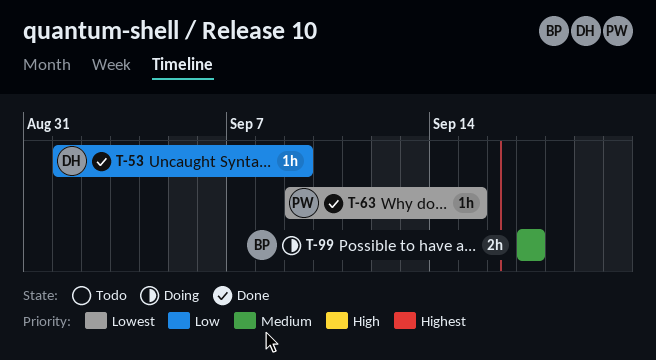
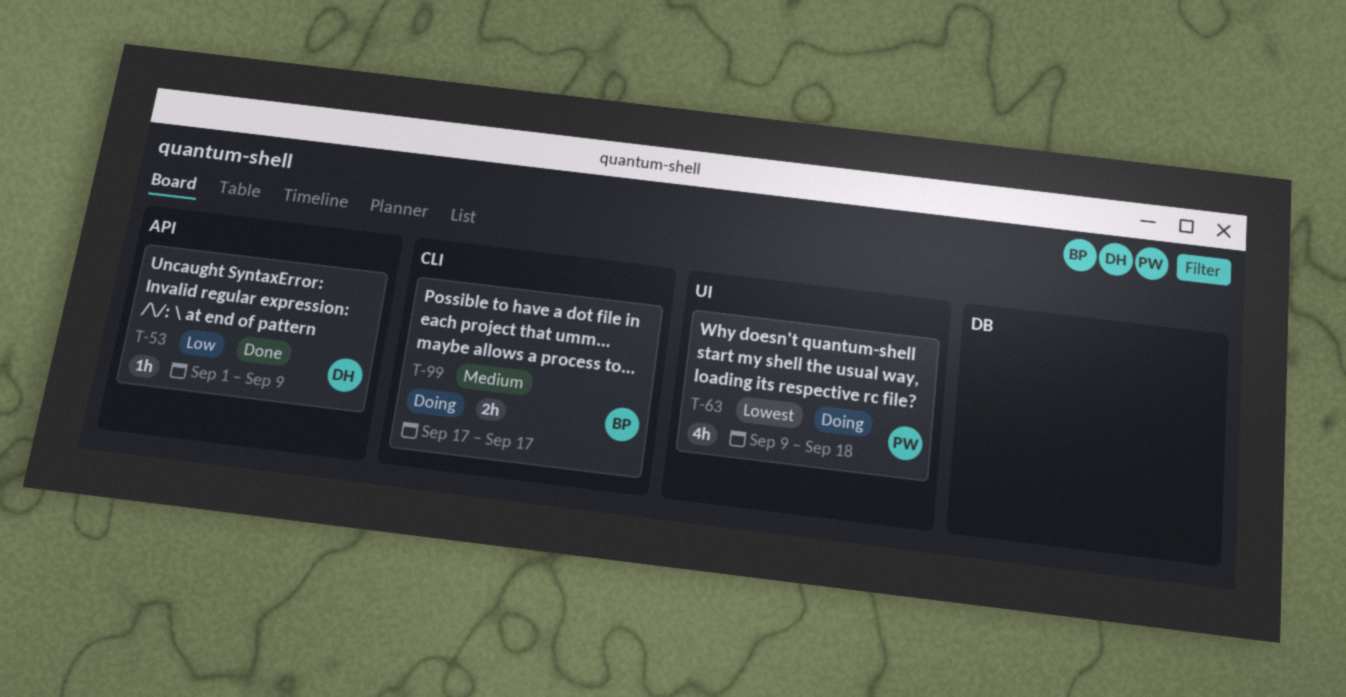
T-63, status: Done -> Doing
T-63, estimate: 1h -> 4h
T-63, due: Sep 15 -> Sep 18

